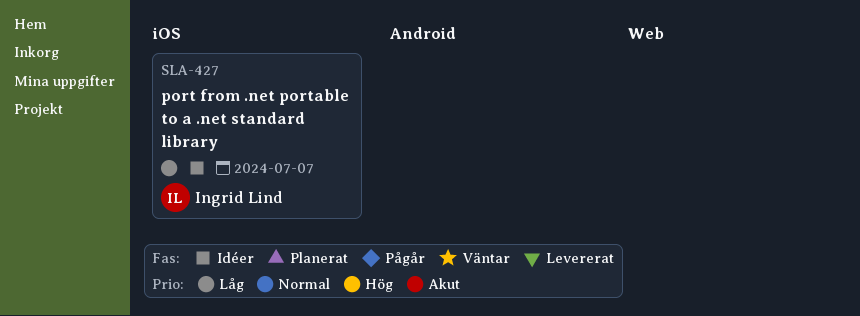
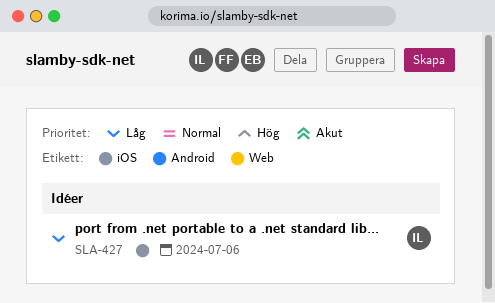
SLA-427, due: Jul 7 -> Jul 6

